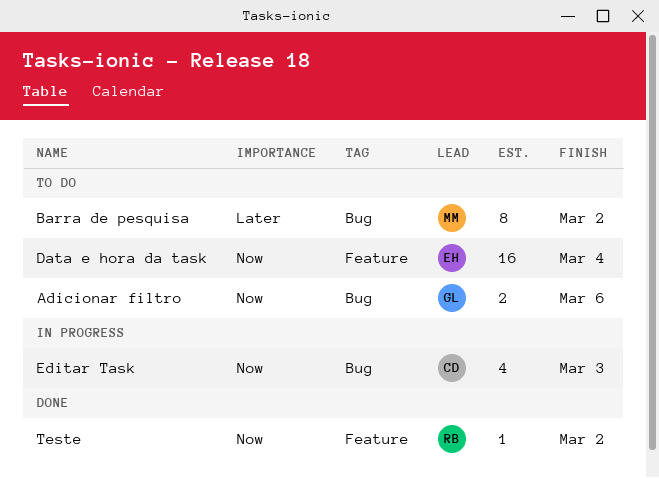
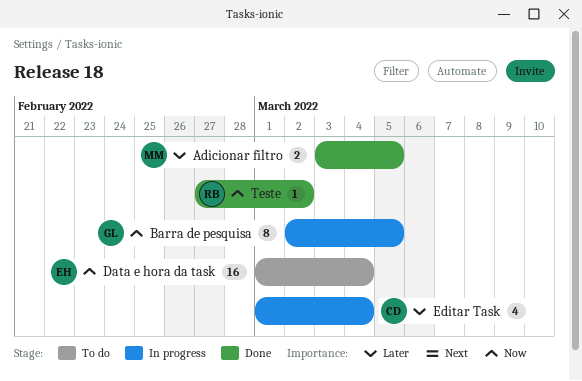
Adicionar filtro, status: To do -> Done
Adicionar filtro, owner: GL -> MM
Adicionar filtro, priority: Now -> Later
Adicionar filtro, due: Mar 6 -> Mar 5
Barra de pesquisa, status: To do -> In progress
Barra de pesquisa, owner: MM -> GL
Barra de pesquisa, priority: Later -> Now
Barra de pesquisa, due: Mar 2 -> Mar 5
Editar Task, priority: Now -> Later
Editar Task, due: Mar 3 -> Mar 4

